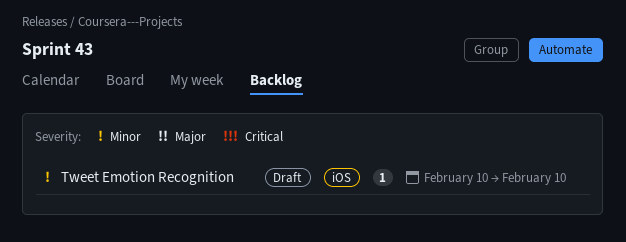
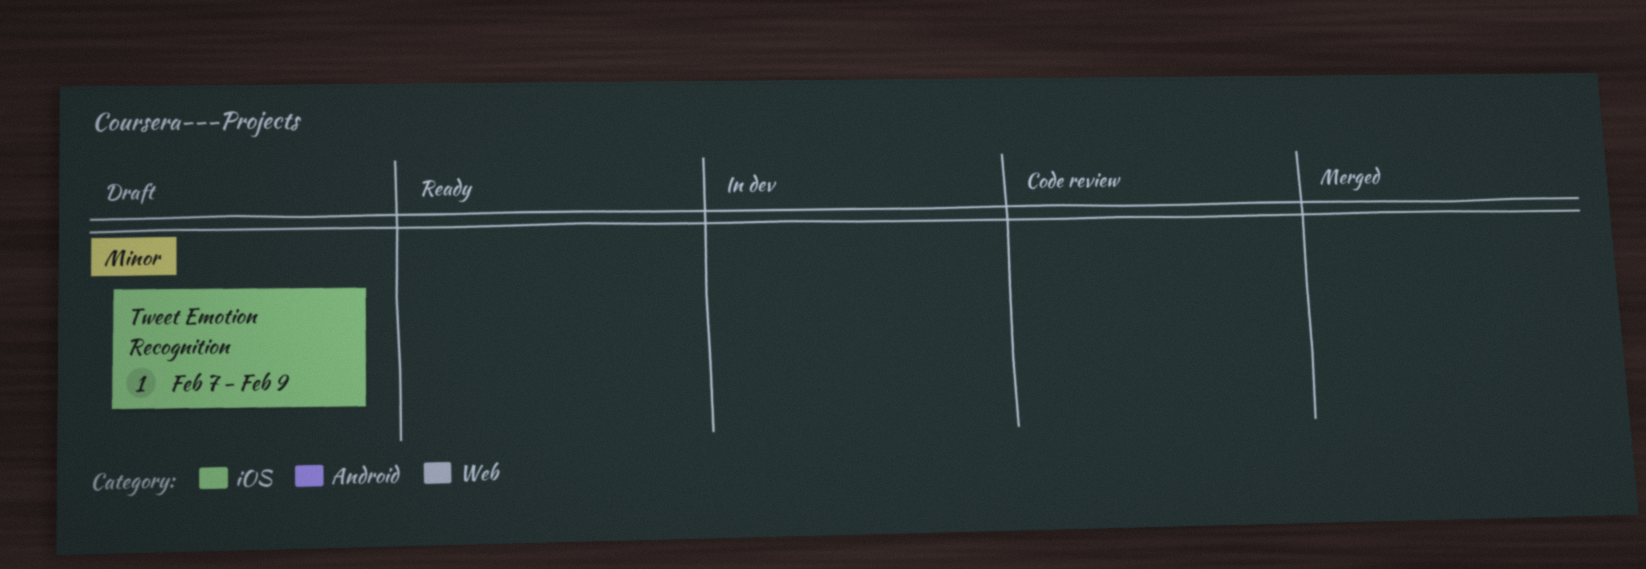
Tweet Emotion Recognition, start: Feb 10 -> Feb 7
Tweet Emotion Recognition, due: Feb 10 -> Feb 9

